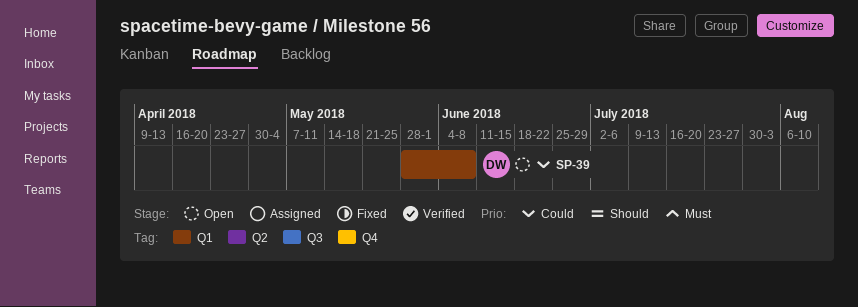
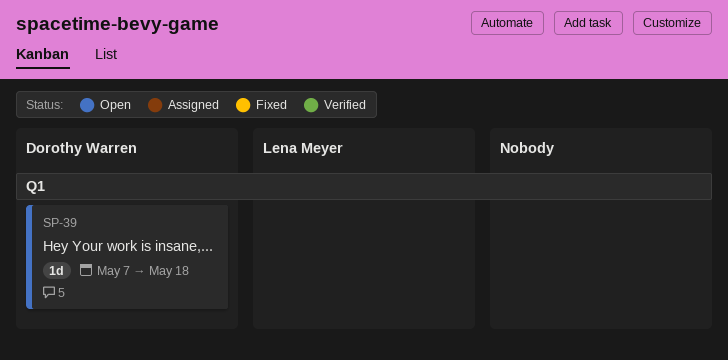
SP-39, start: May 28 -> May 7
SP-39, due: Jun 8 -> May 18

